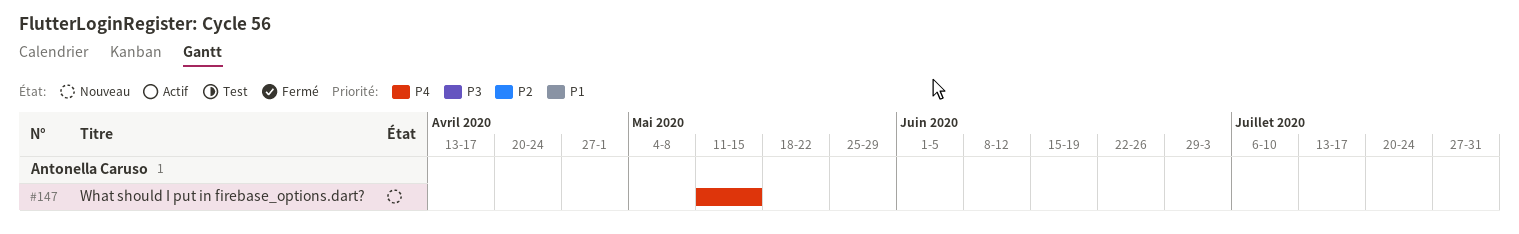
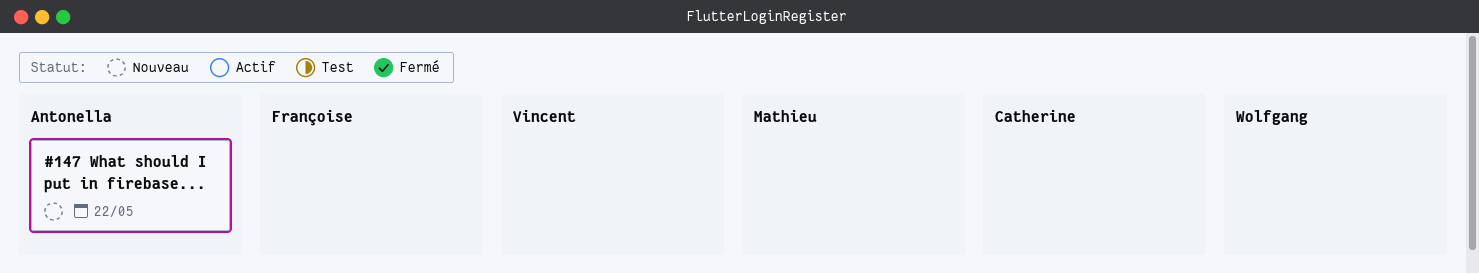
#147, due: May 15 -> May 22

